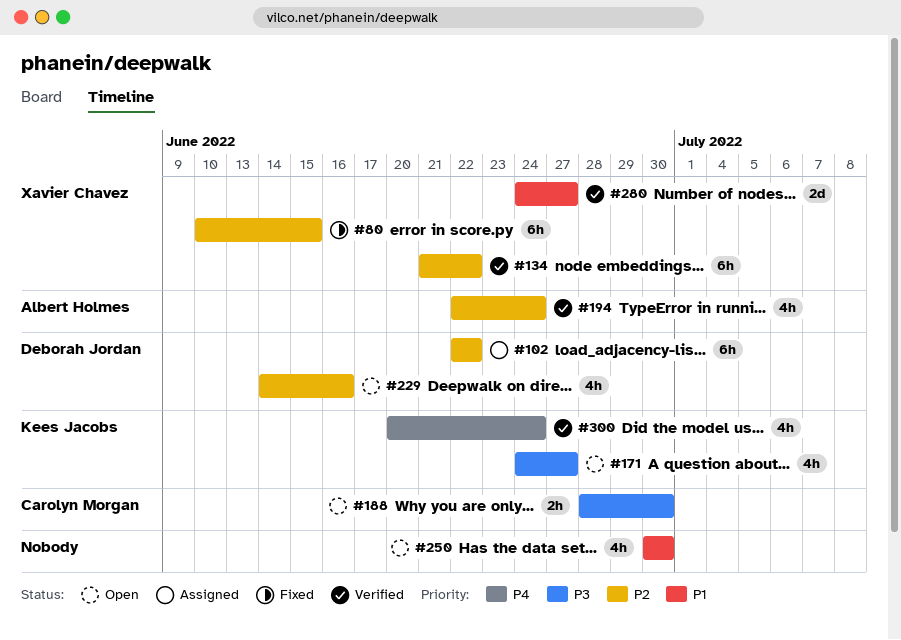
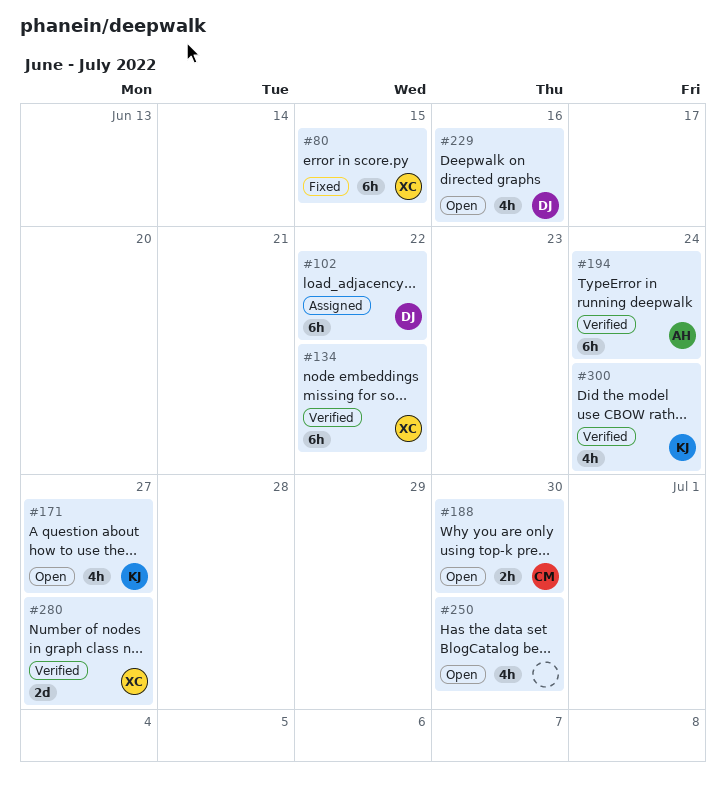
#194, estimate: 4h -> 6h

